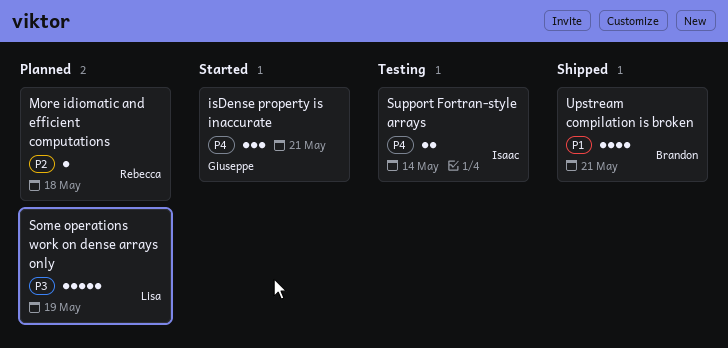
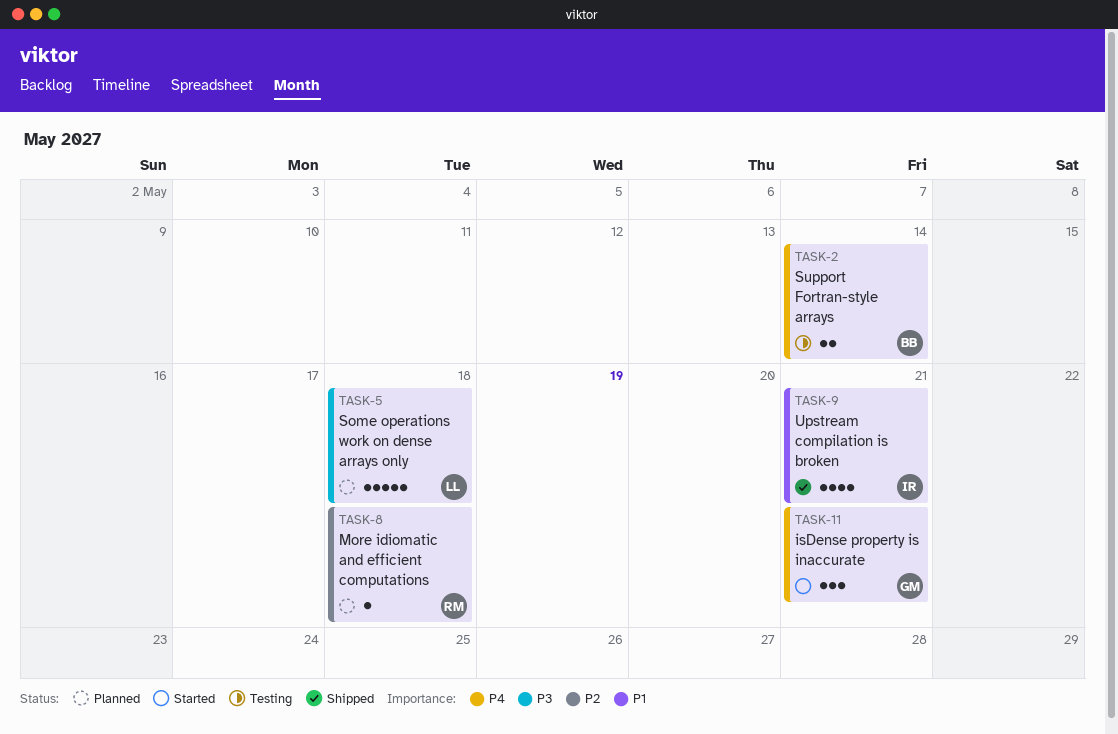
Some operations work on dense arrays only, due: May 19 -> May 18
Support Fortran-style arrays, owner: Isaac -> Brandon
Upstream compilation is broken, owner: Brandon -> Isaac

